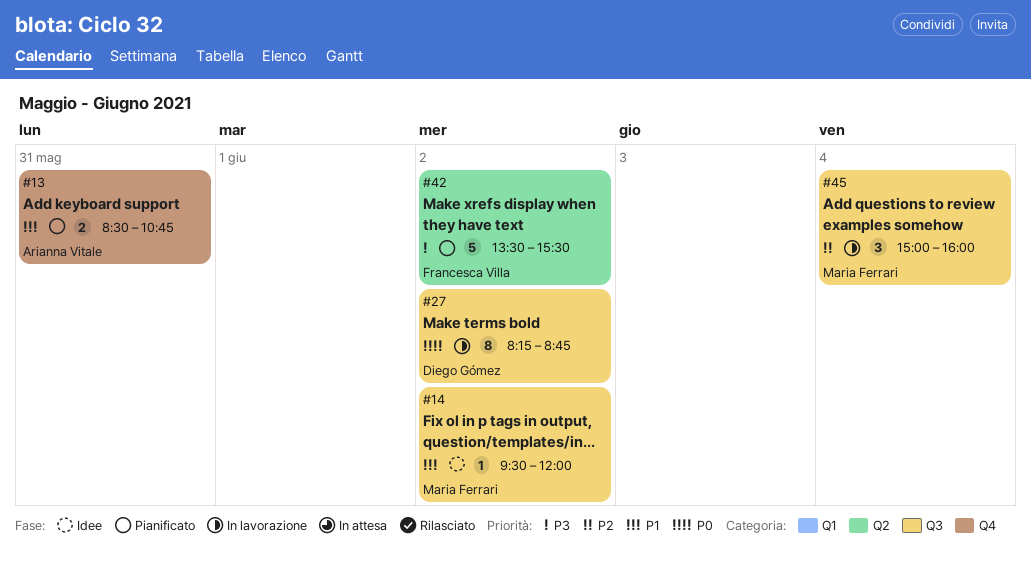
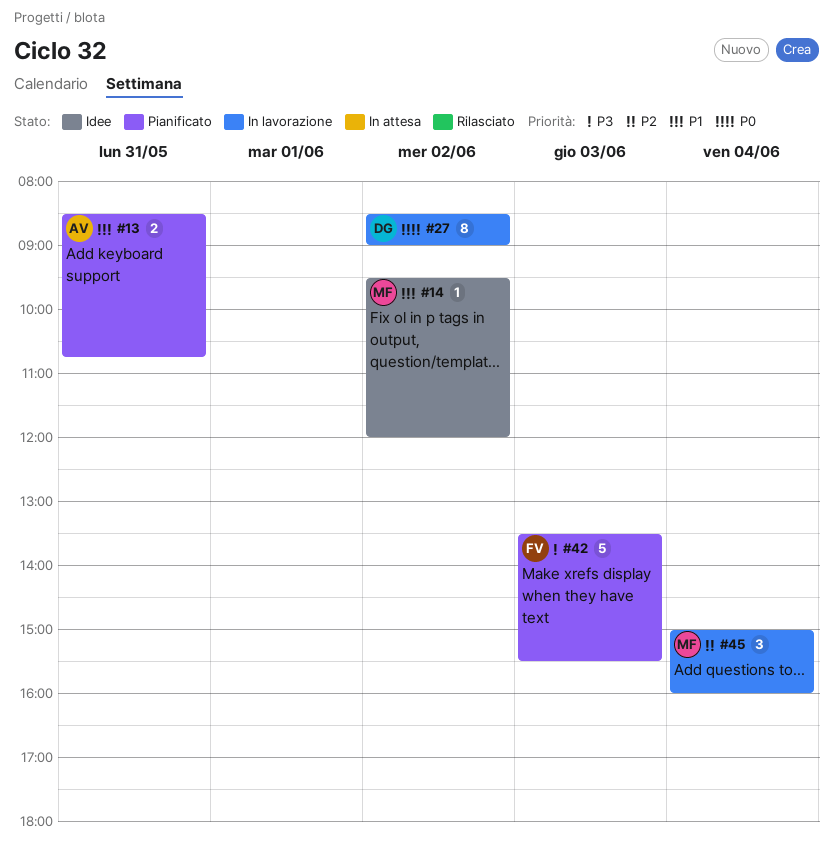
#27, begins: 08:15 -> 08:30
#27, ends: 08:45 -> 09:00
#42, day: Jun 2 -> Jun 3

